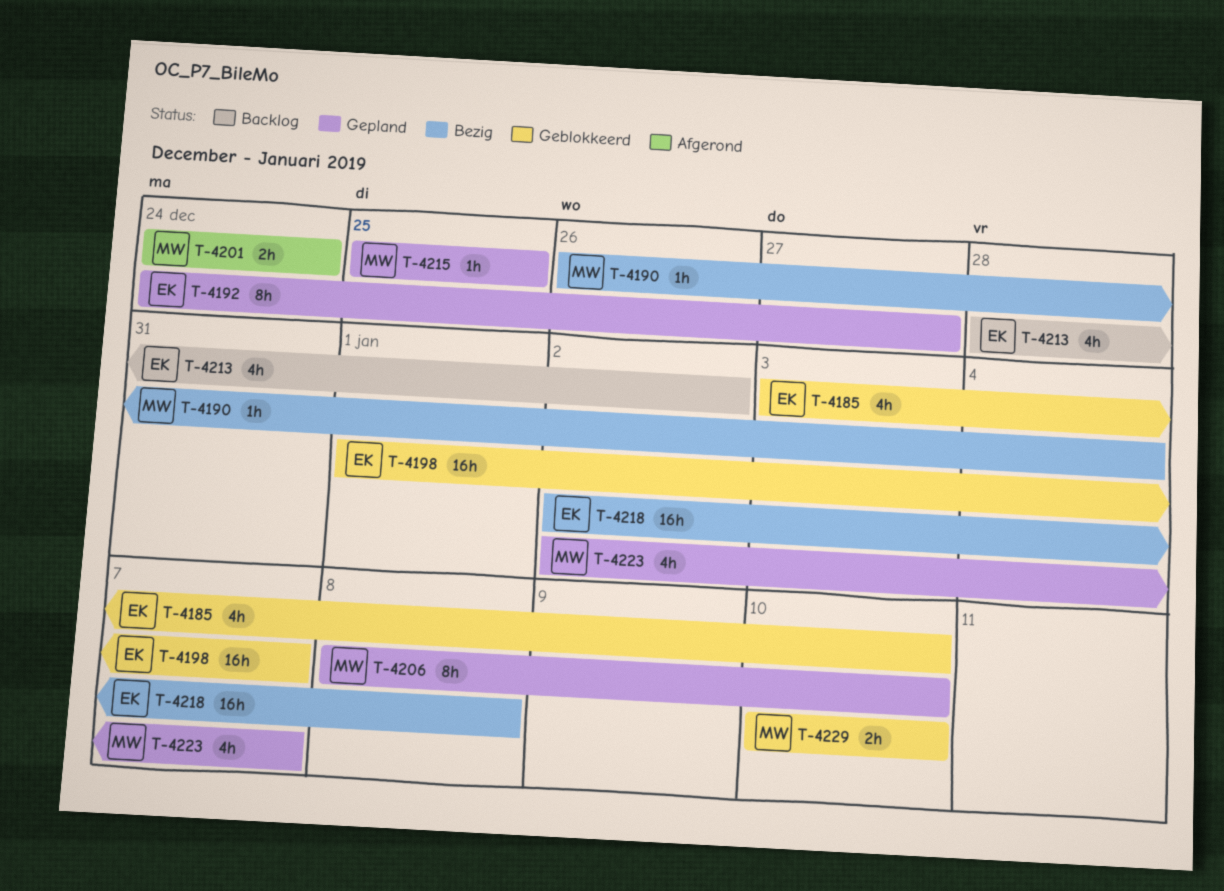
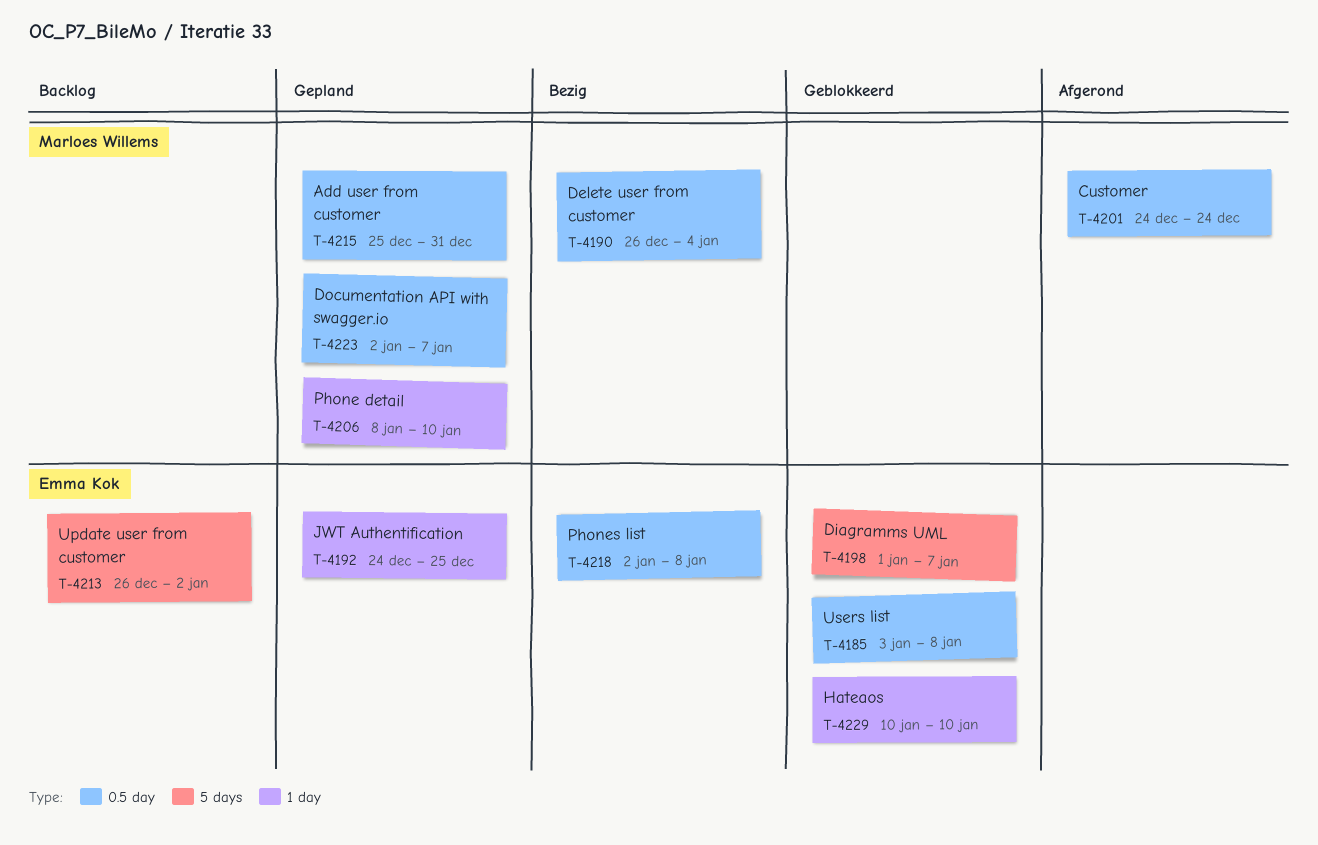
T-4185, due: Jan 10 -> Jan 8
T-4192, due: Dec 27 -> Dec 25
T-4213, start: Dec 28 -> Dec 26
T-4215, due: Dec 25 -> Dec 31
T-4229, owner: Marloes Willems -> Emma Kok

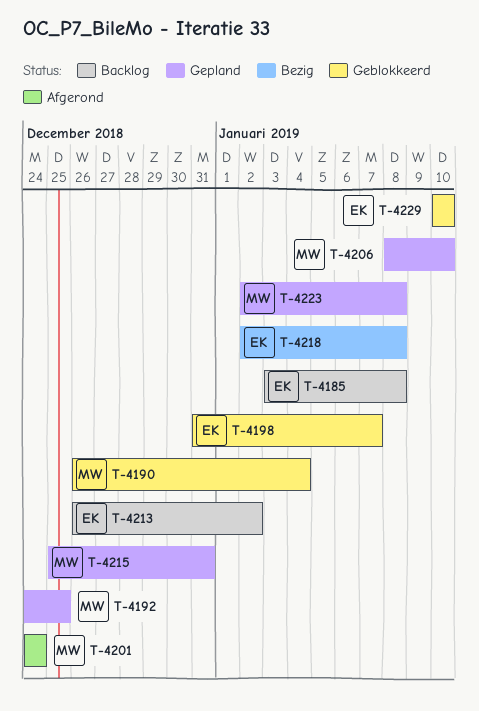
T-4185, status: Geblokkeerd -> Backlog
T-4190, status: Bezig -> Geblokkeerd
T-4192, owner: Emma Kok -> Marloes Willems
T-4198, start: Jan 1 -> Dec 31
T-4223, due: Jan 7 -> Jan 8

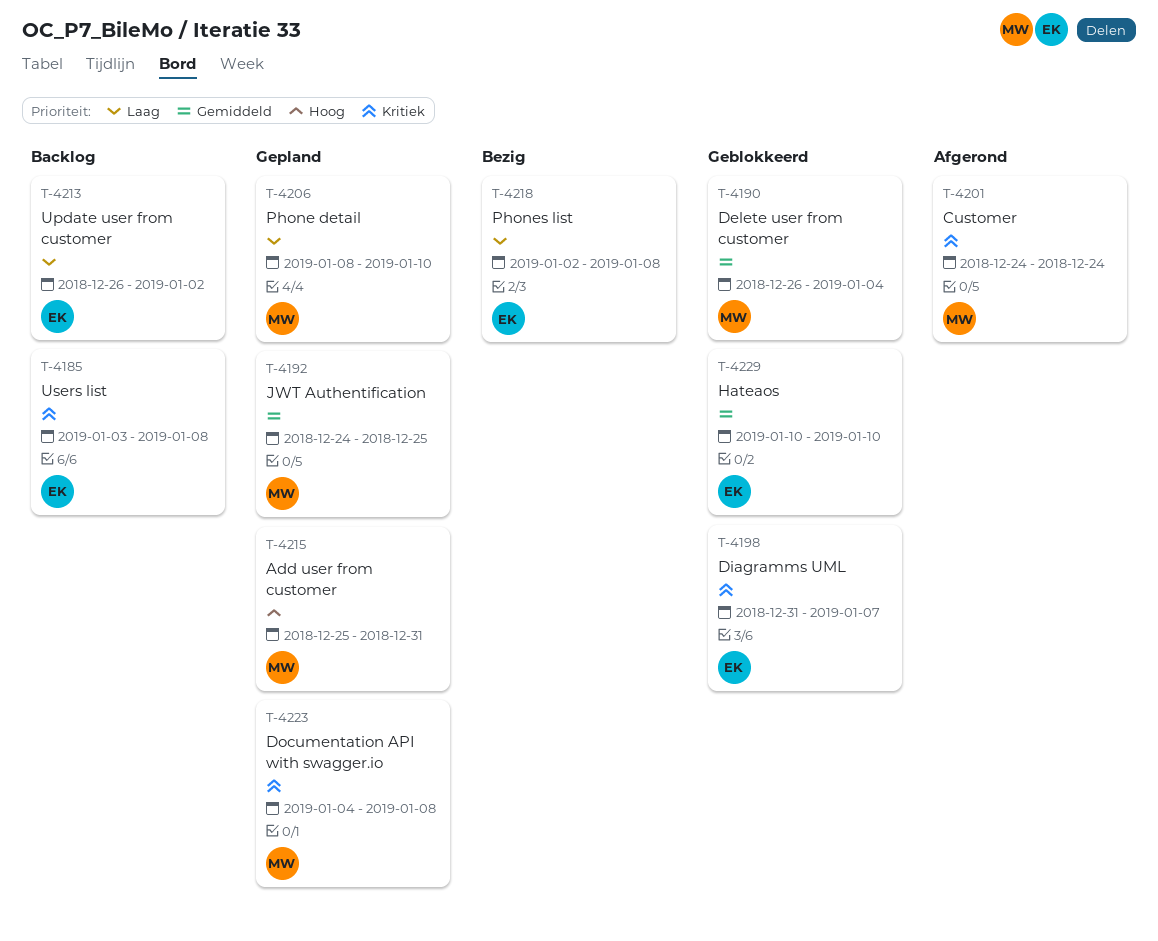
T-4223, start: Jan 2 -> Jan 4

